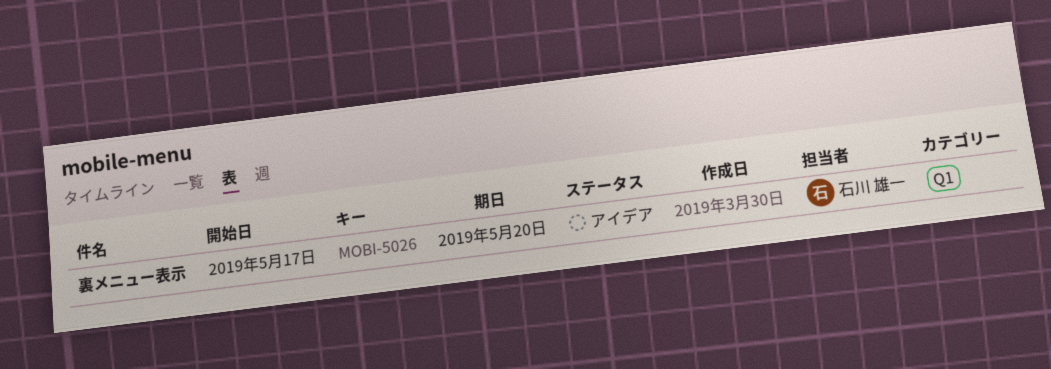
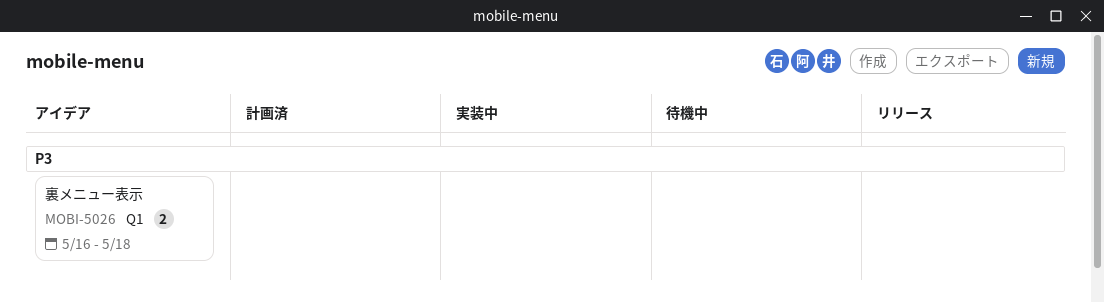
MOBI-5026, start: May 17 -> May 16
MOBI-5026, due: May 20 -> May 18

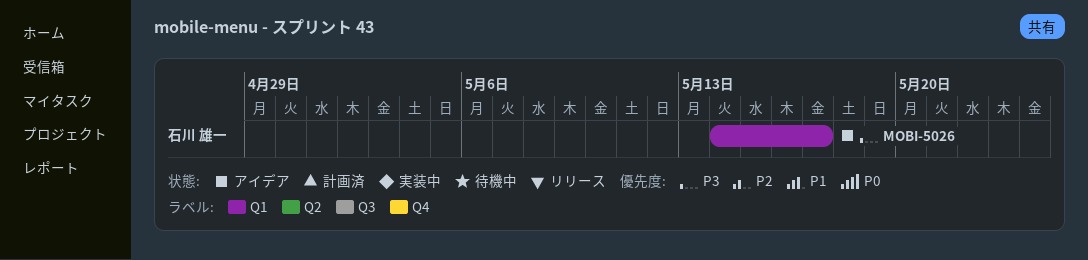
MOBI-5026, start: May 16 -> May 14
MOBI-5026, due: May 18 -> May 17

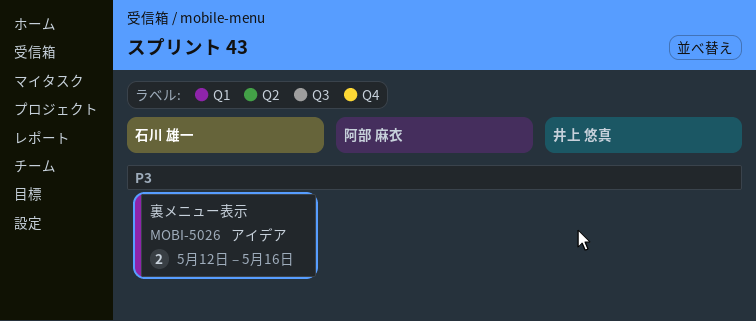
MOBI-5026, start: May 14 -> May 12
MOBI-5026, due: May 17 -> May 16

